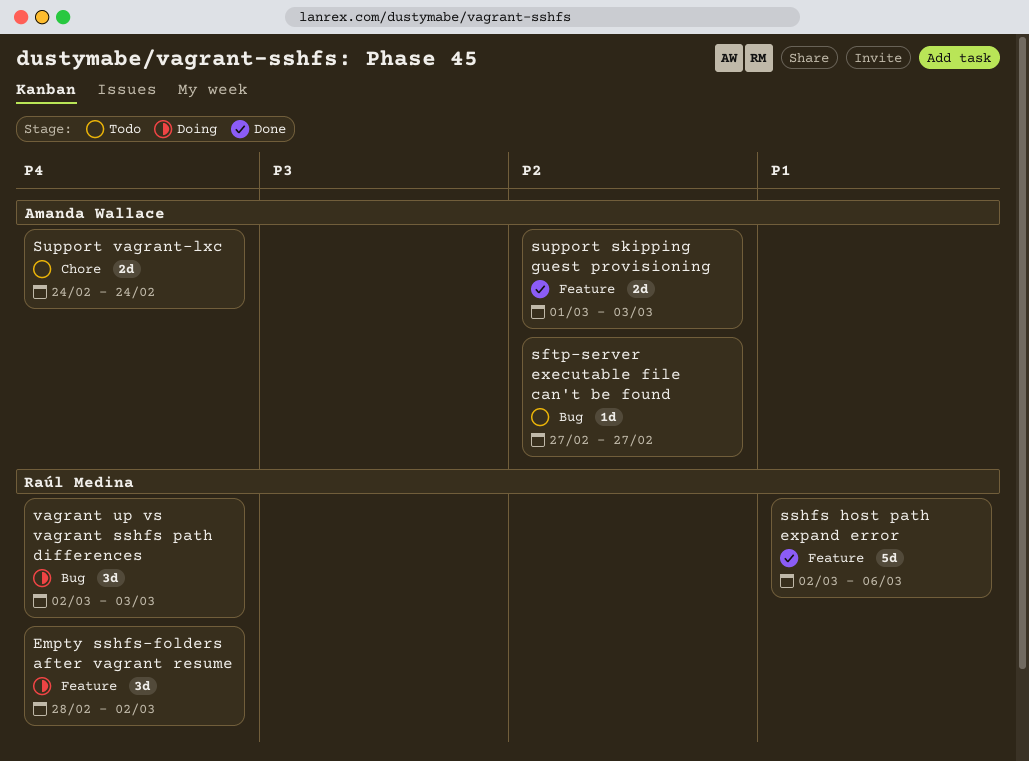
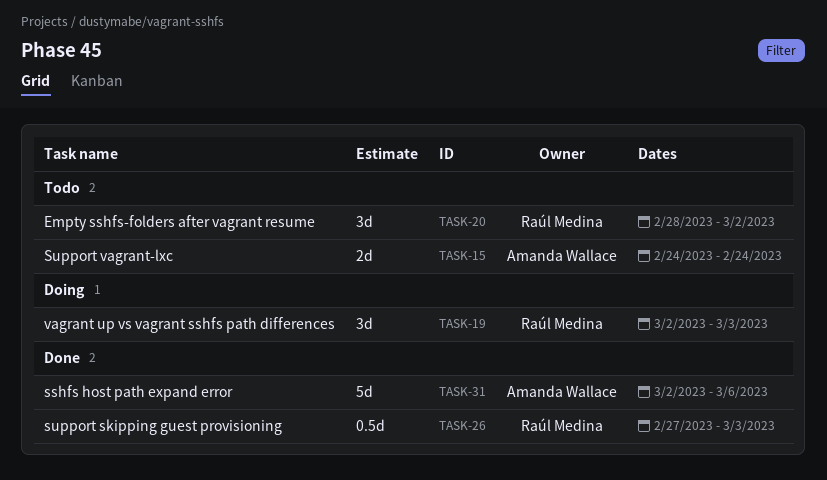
Empty sshfs-folders after vagrant resume, status: Doing -> Todo
sftp-server executable file can't be found: present -> none
sshfs host path expand error, owner: Raúl Medina -> Amanda Wallace
support skipping guest provisioning, owner: Amanda Wallace -> Raúl Medina
support skipping guest provisioning, estimate: 2d -> 0.5d
support skipping guest provisioning, start: Mar 1 -> Feb 27

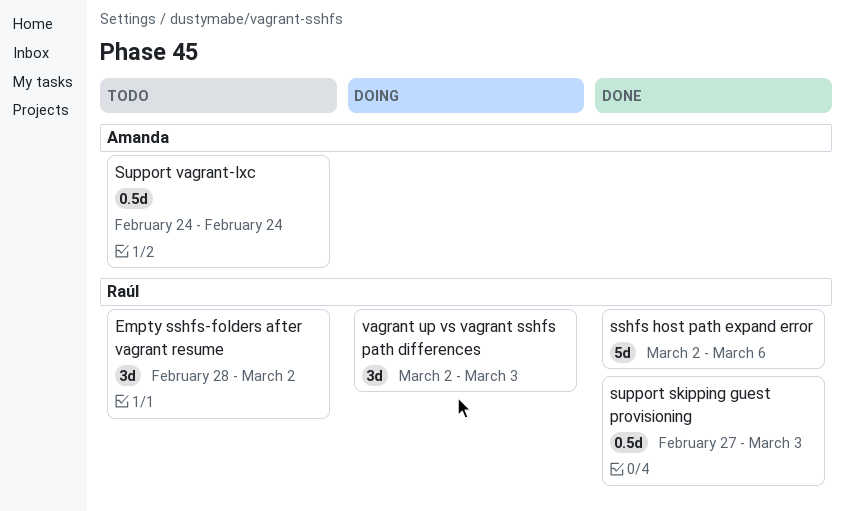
sshfs host path expand error, owner: Amanda Wallace -> Raúl Medina
Support vagrant-lxc, estimate: 2d -> 0.5d

